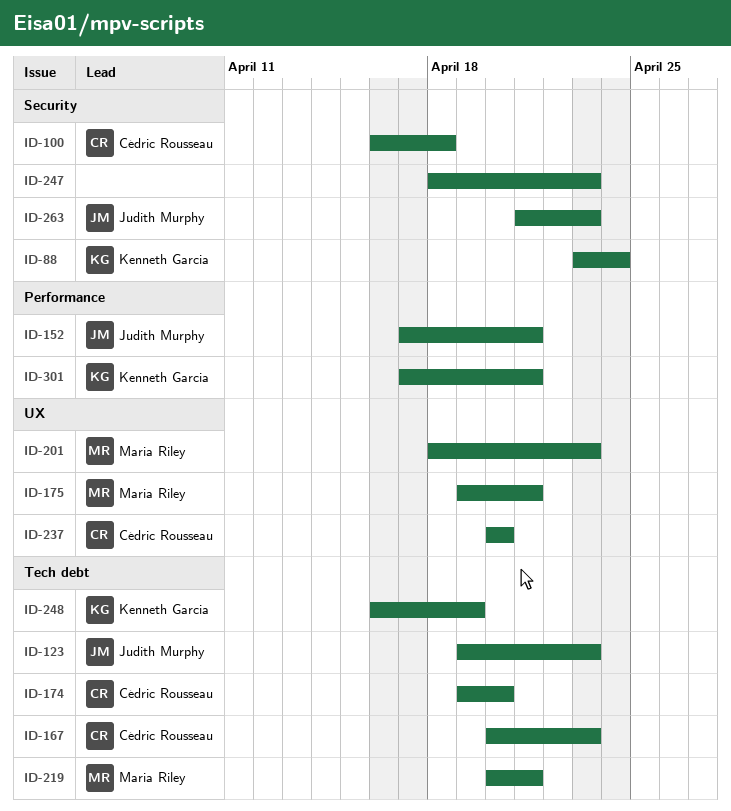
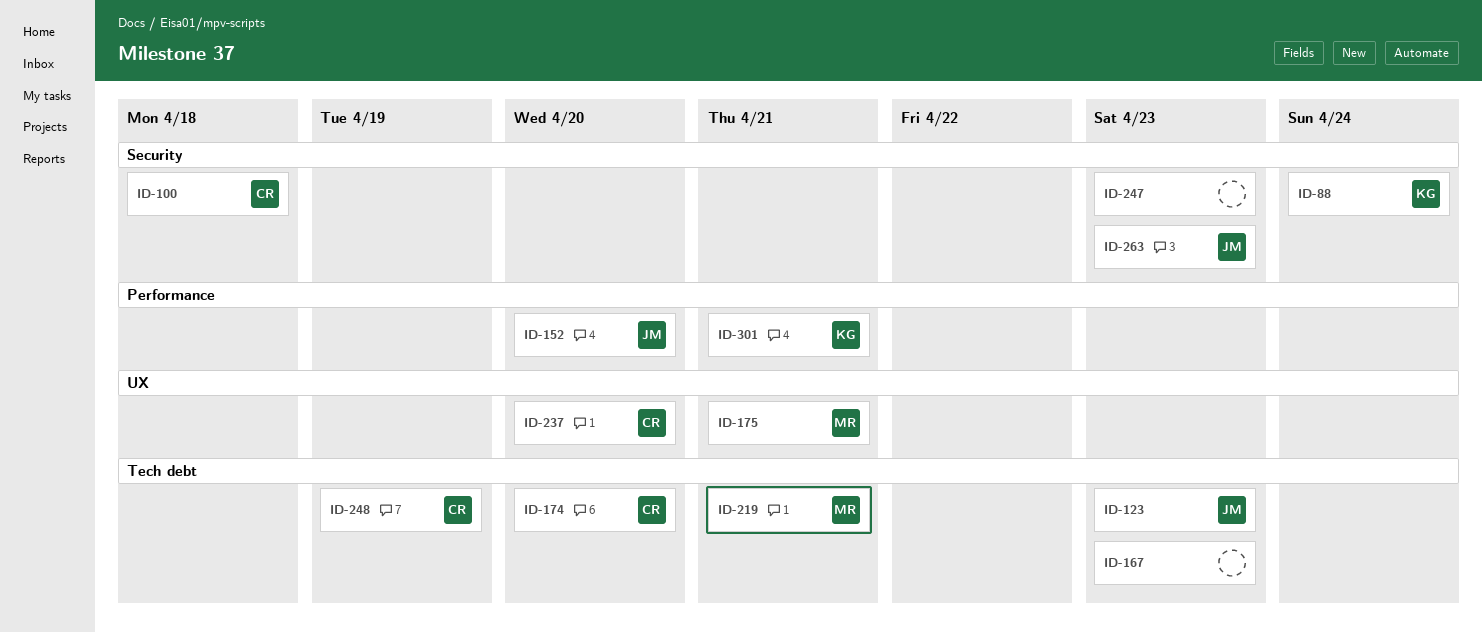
ID-152, due: Apr 21 -> Apr 20
ID-167, owner: Cédric Rousseau -> none
ID-201: present -> none
ID-248, owner: Kenneth Garcia -> Cédric Rousseau

